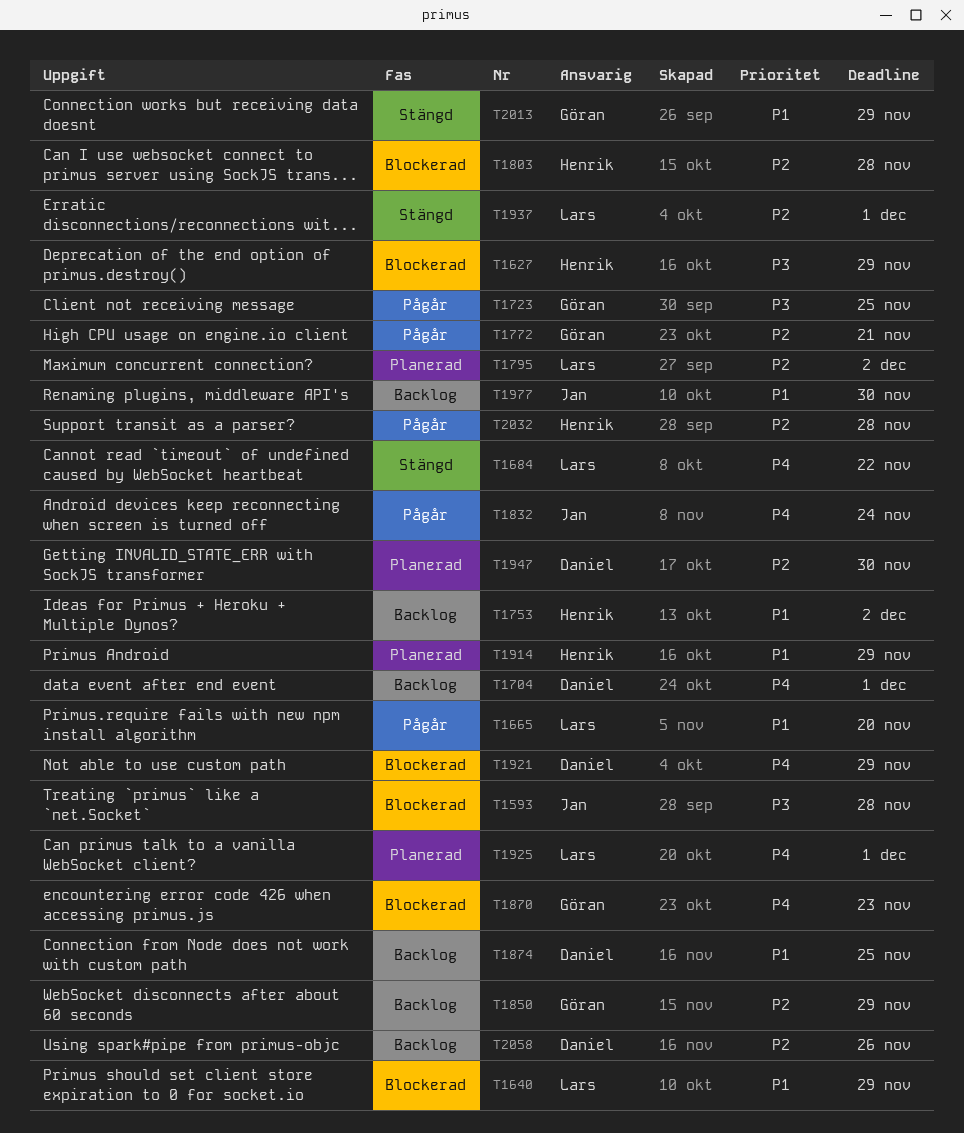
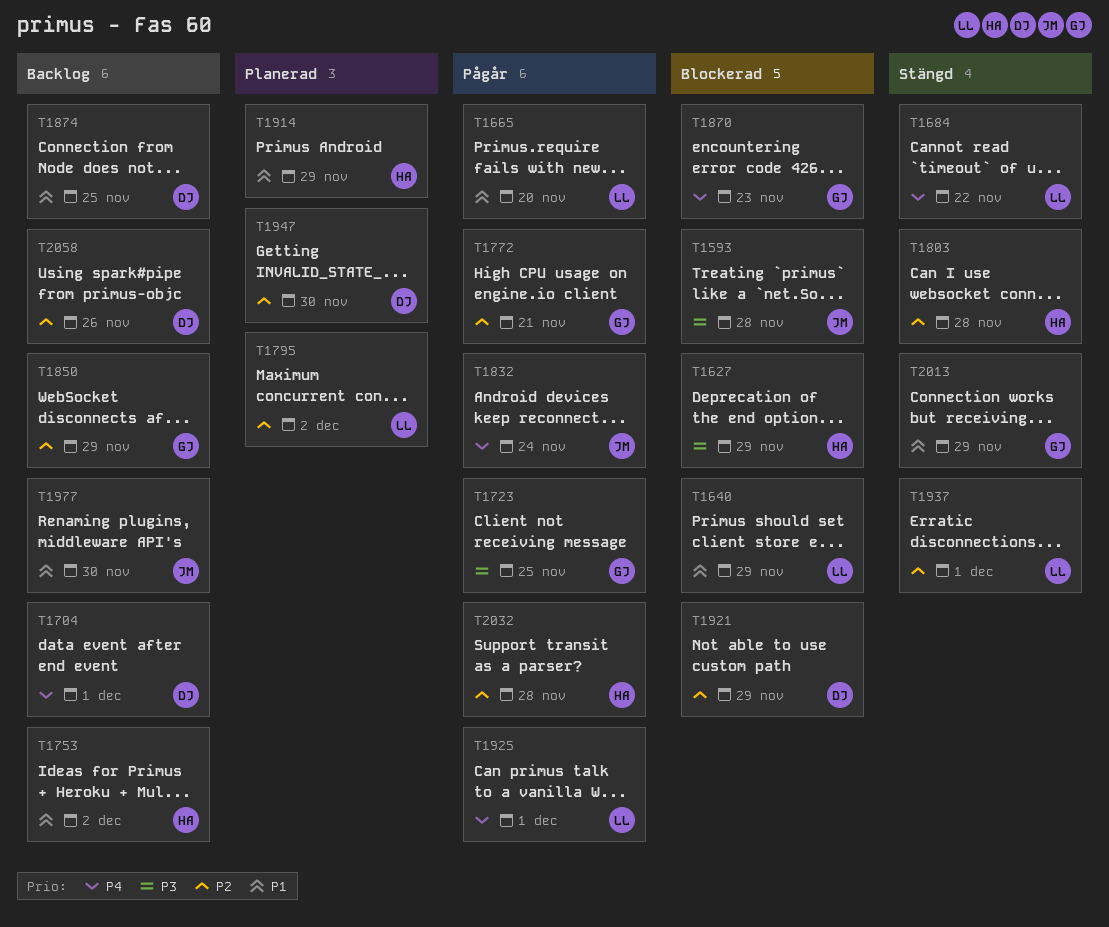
T1803, status: Blockerad -> Stängd
T1921, priority: P4 -> P2
T1925, status: Planerad -> Pågår

